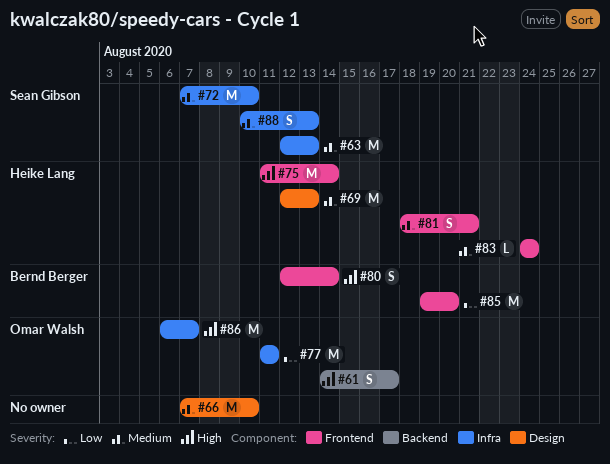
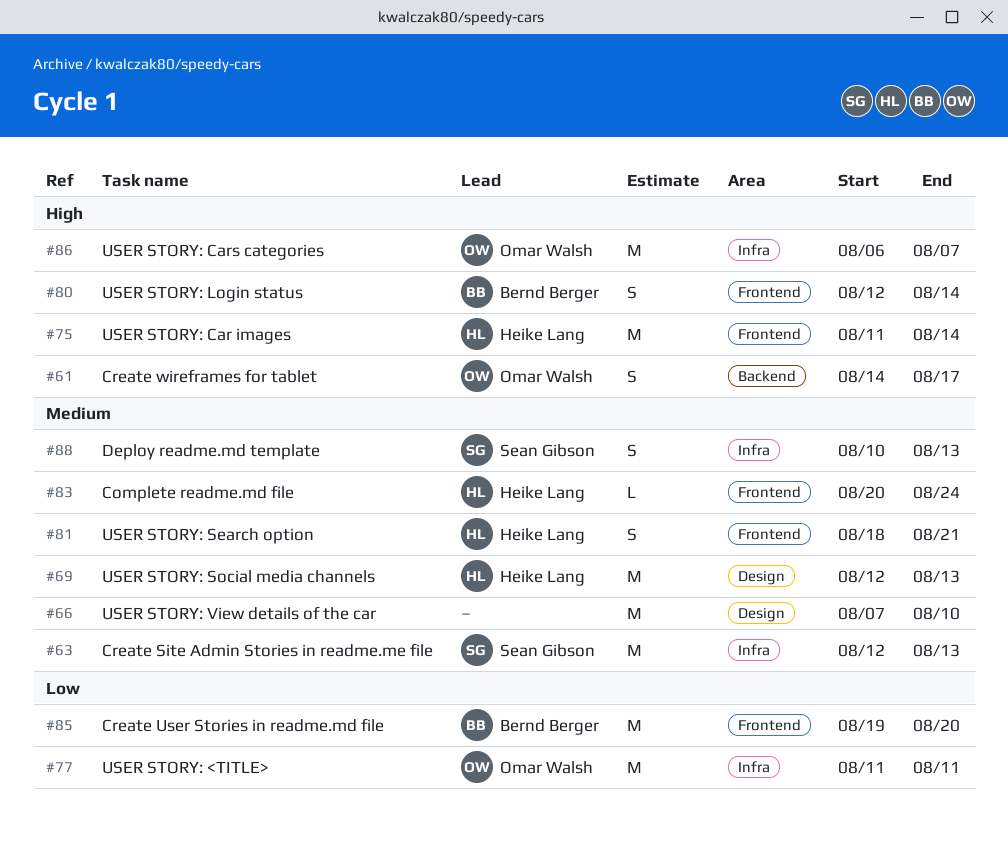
#72: present -> none
#83, start: Aug 24 -> Aug 20

